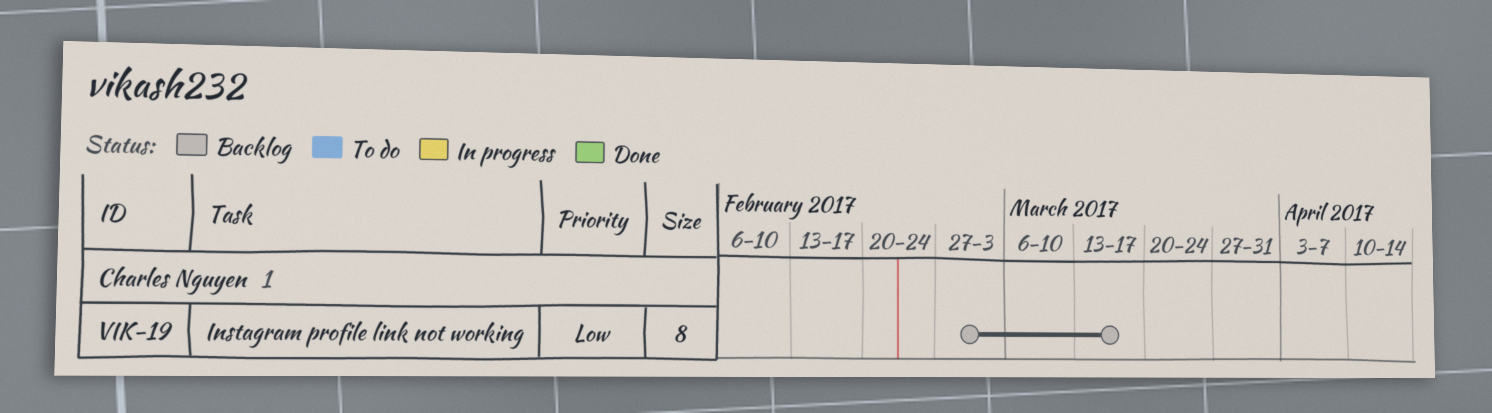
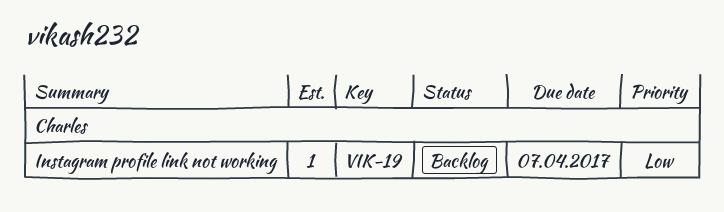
VIK-19, estimate: 8 -> 1
VIK-19, due: Mar 17 -> Apr 7

